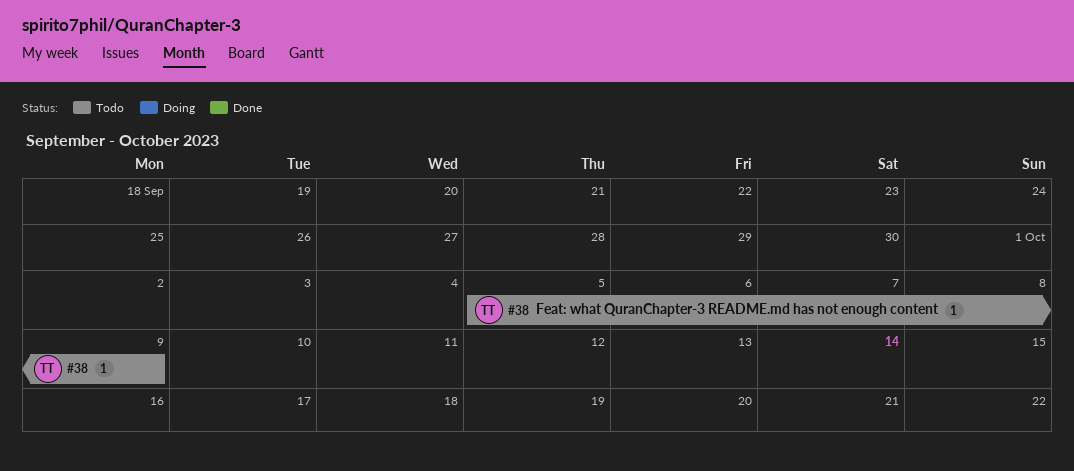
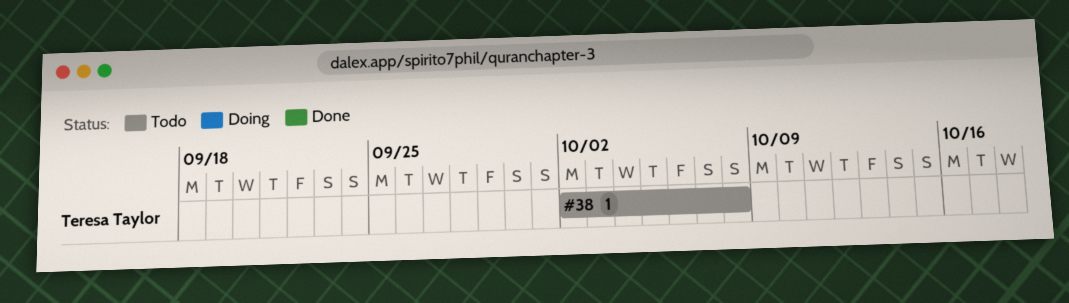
#38, start: Oct 5 -> Oct 2
#38, due: Oct 9 -> Oct 8

